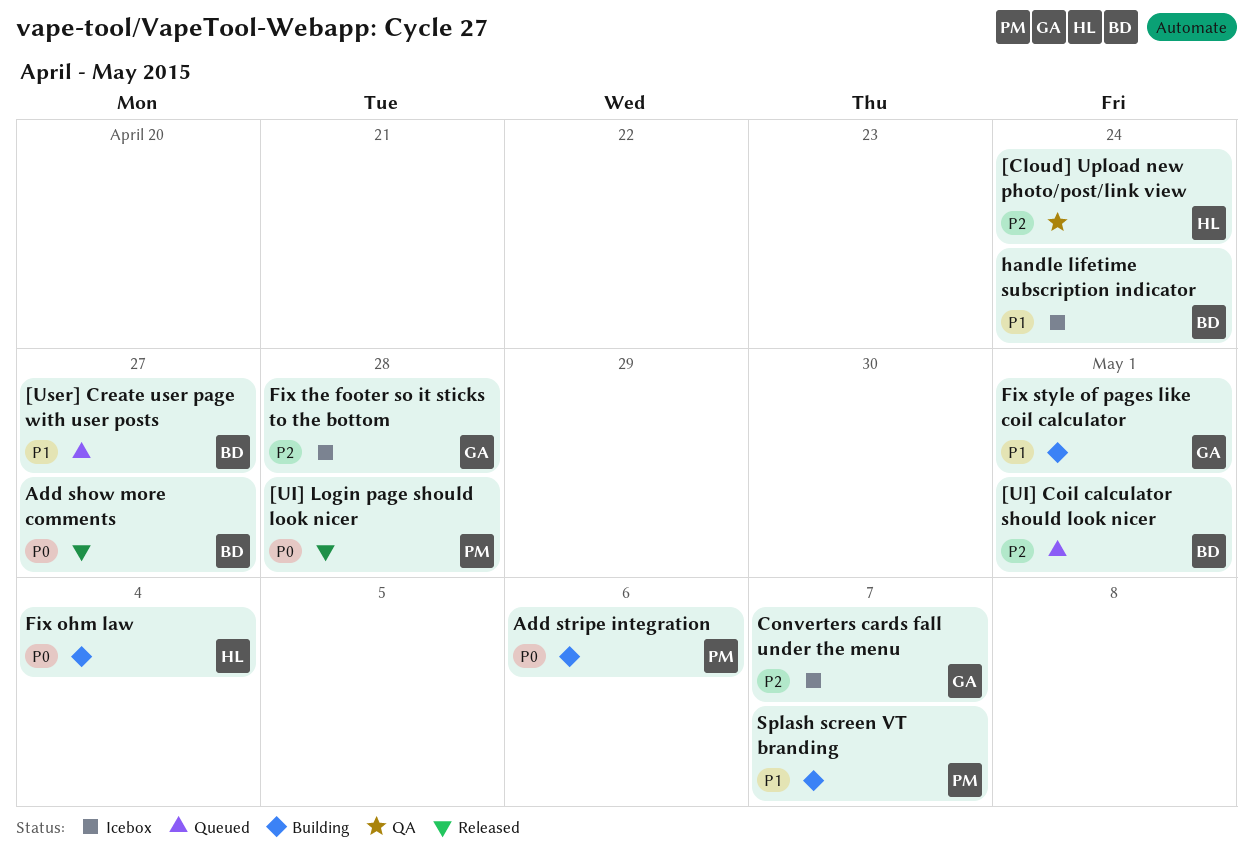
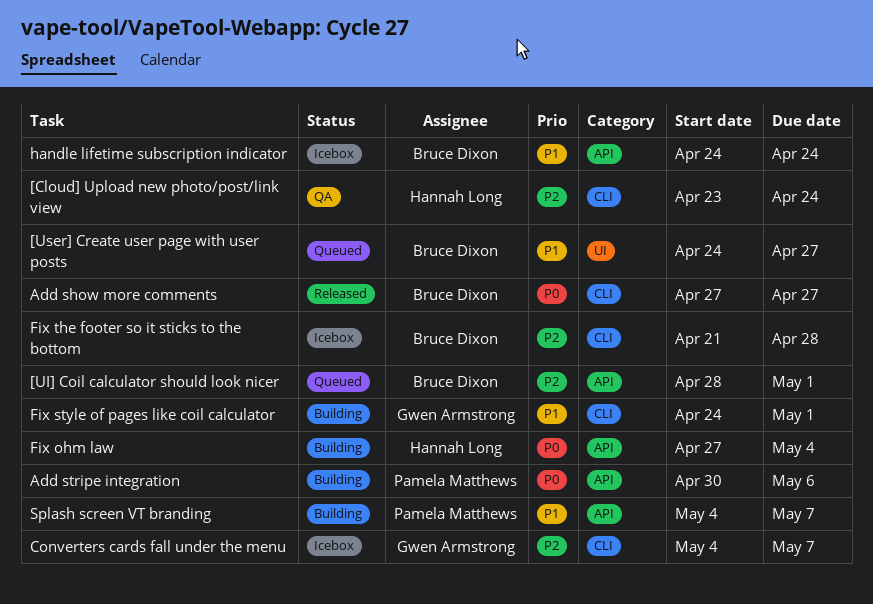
[UI] Login page should look nicer: present -> none
Fix the footer so it sticks to the bottom, owner: Gwen Armstrong -> Bruce Dixon

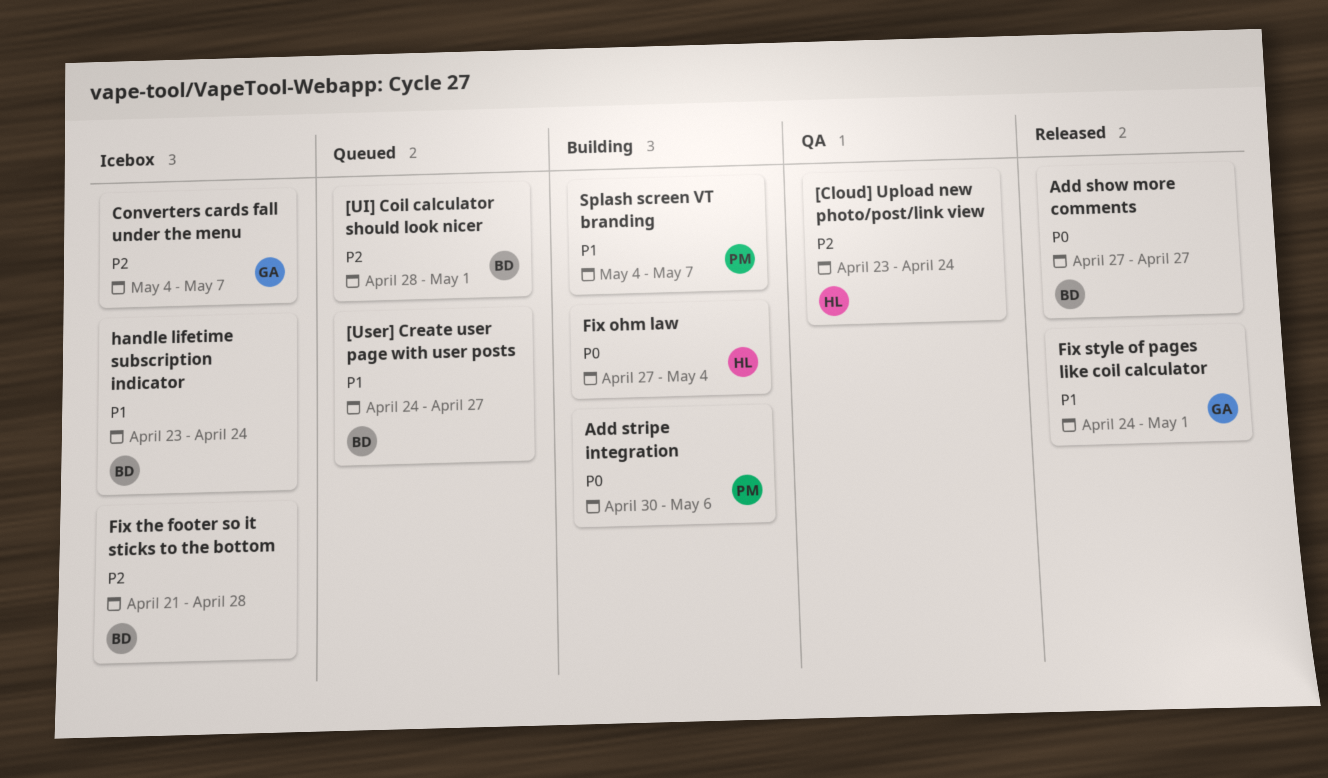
Fix style of pages like coil calculator, status: Building -> Released
handle lifetime subscription indicator, start: Apr 24 -> Apr 23

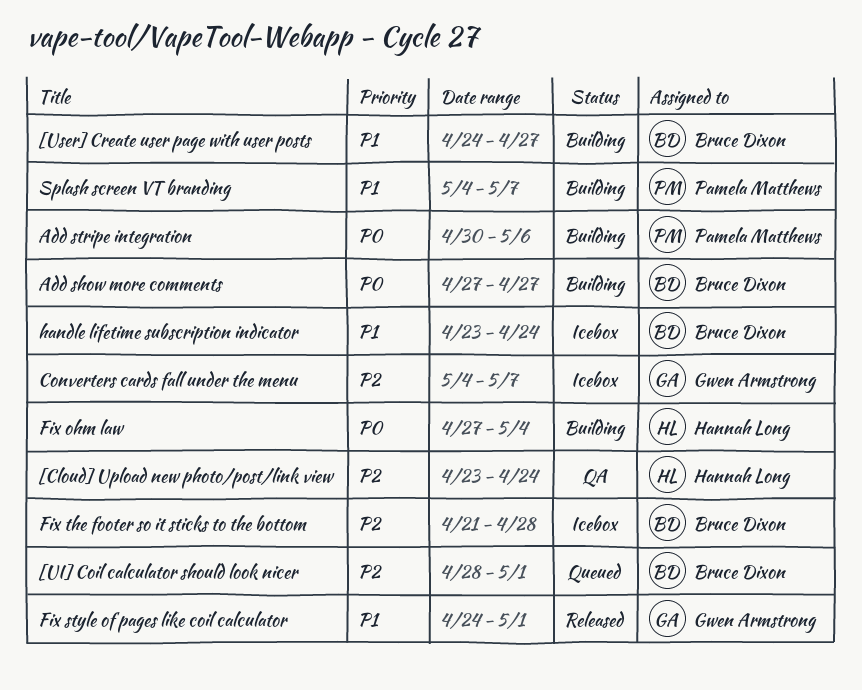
[User] Create user page with user posts, status: Queued -> Building
Add show more comments, status: Released -> Building

